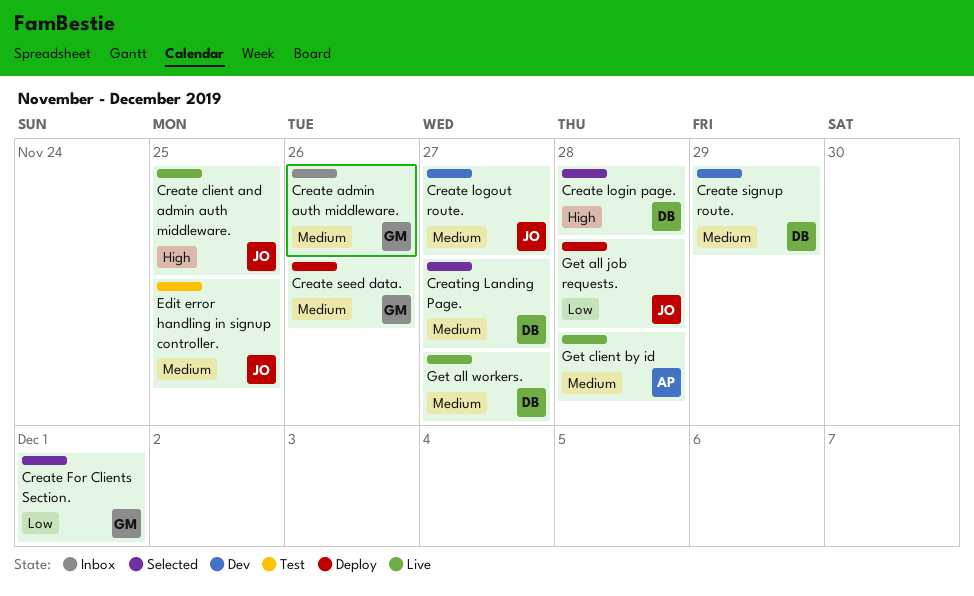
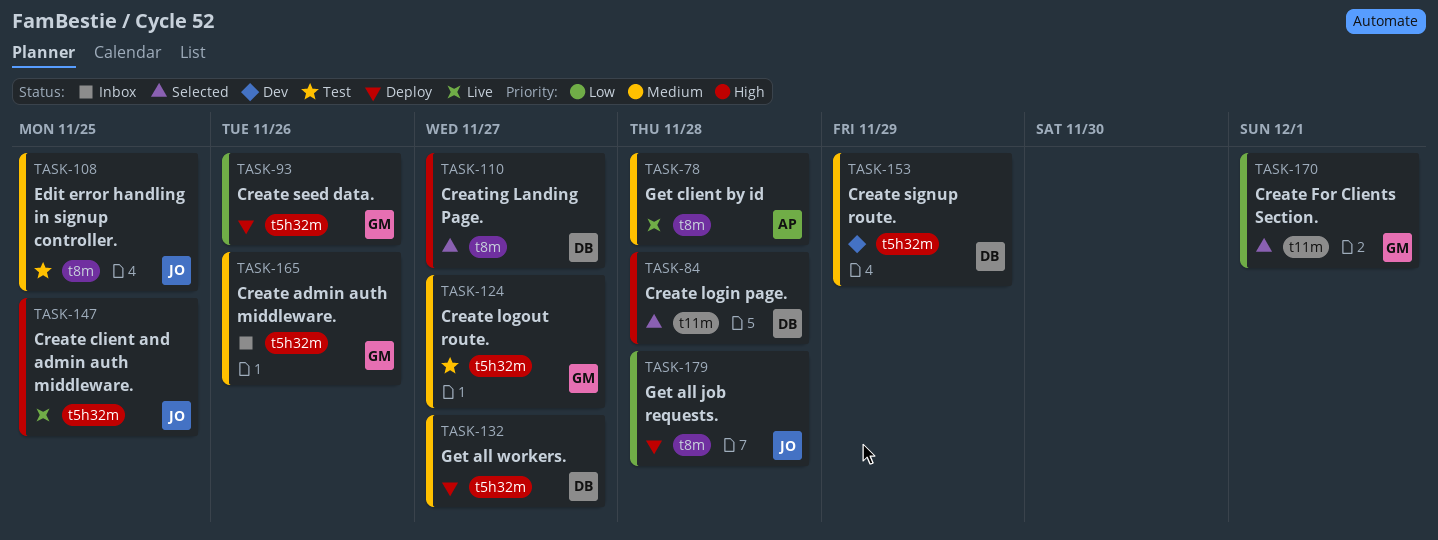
Create logout route., status: Dev -> Test
Create logout route., owner: JO -> GM
Create seed data., priority: Medium -> Low
Creating Landing Page., priority: Medium -> High
Get all workers., status: Live -> Deploy

